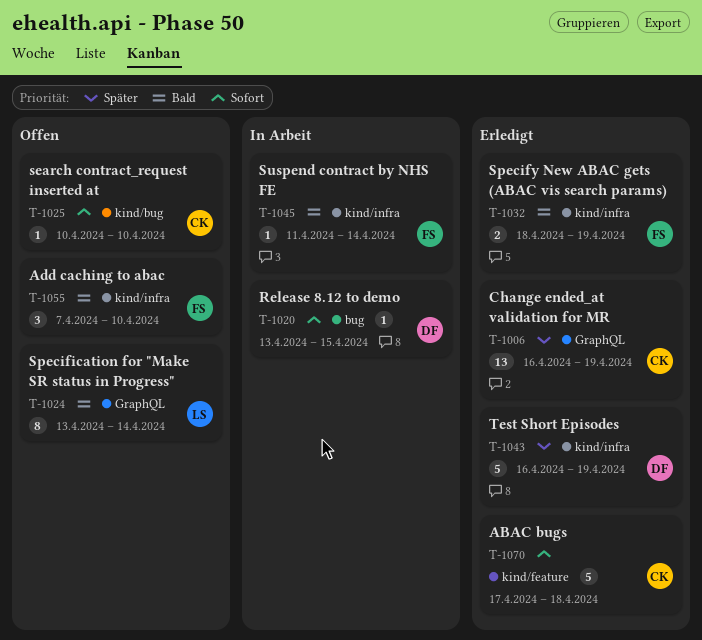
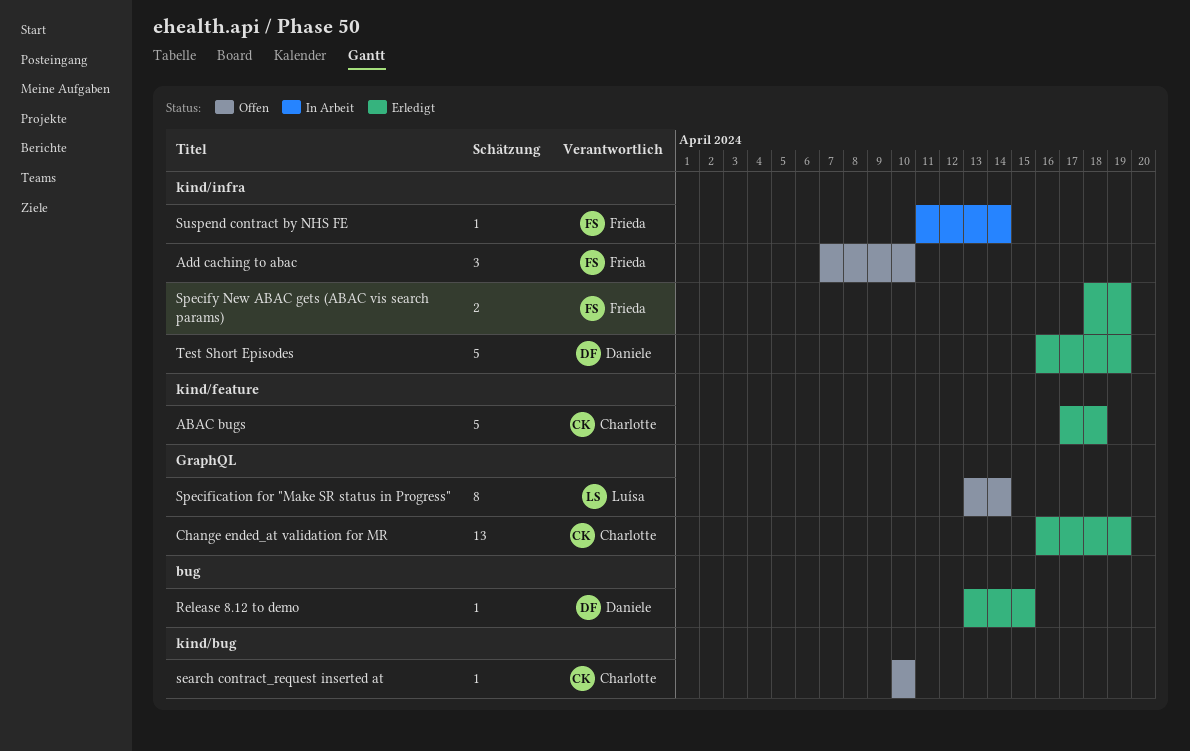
Release 8.12 to demo, status: In Arbeit -> Erledigt

